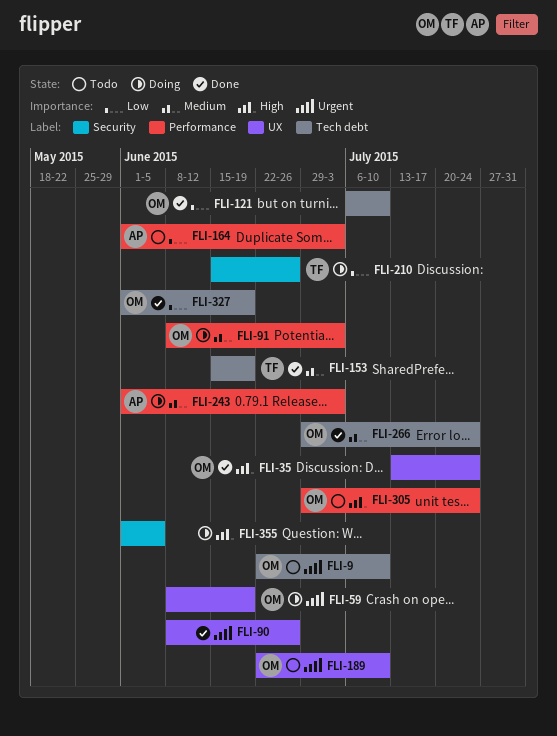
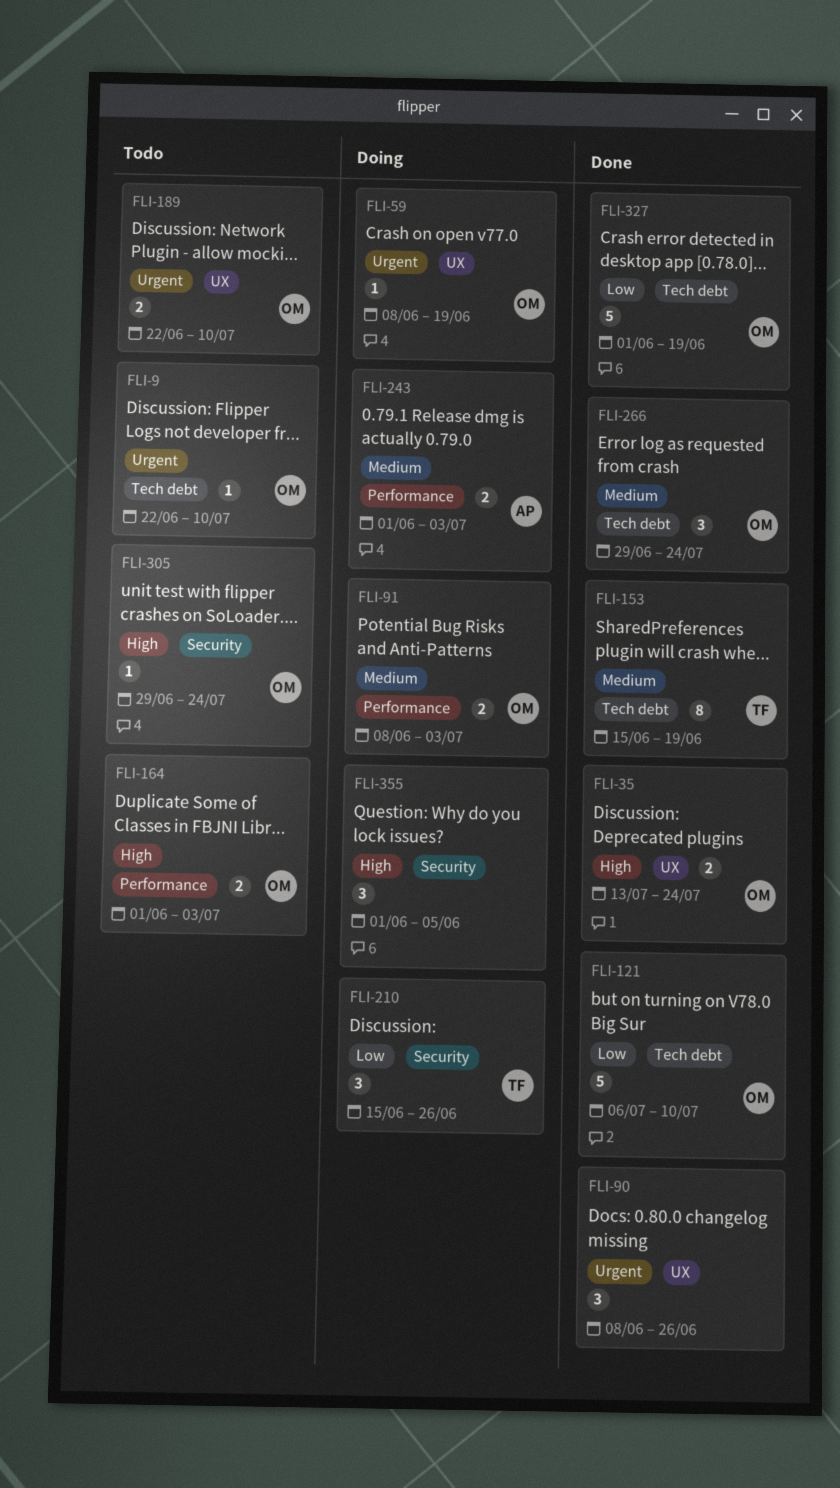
FLI-164, owner: AP -> OM
FLI-164, priority: Low -> High
FLI-305, label: Performance -> Security

